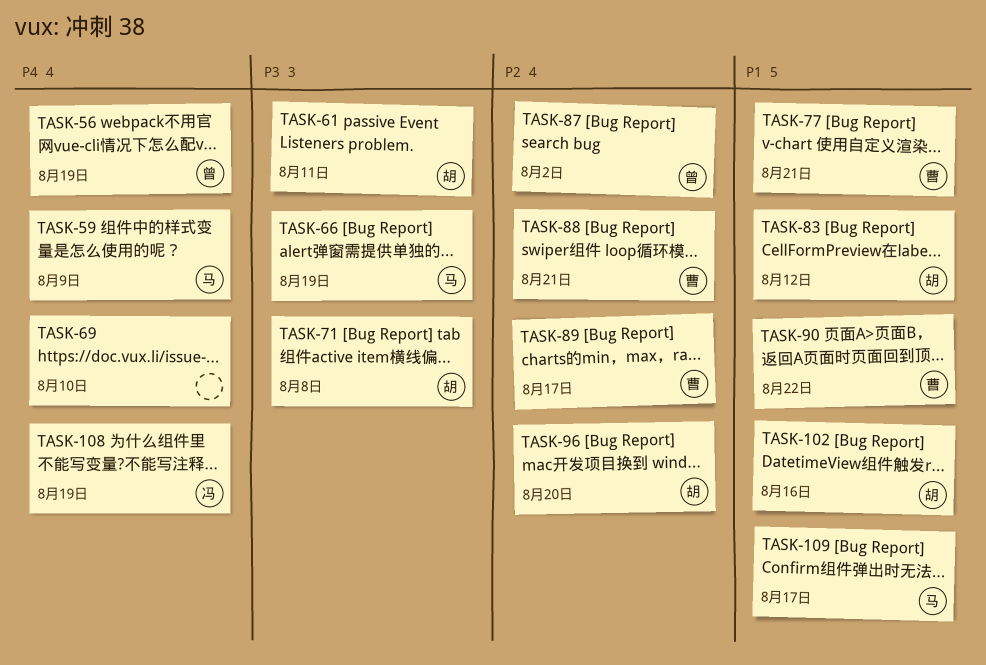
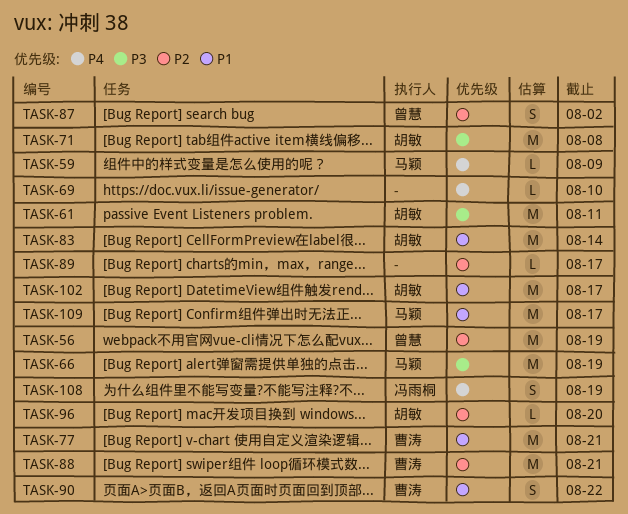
TASK-56, priority: P4 -> P2
TASK-83, due: Aug 12 -> Aug 14
TASK-89, owner: 曹涛 -> none
TASK-102, due: Aug 16 -> Aug 17

